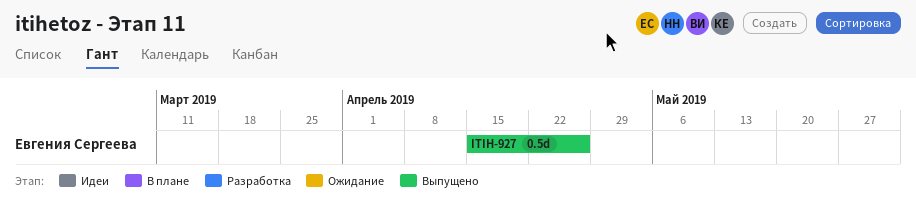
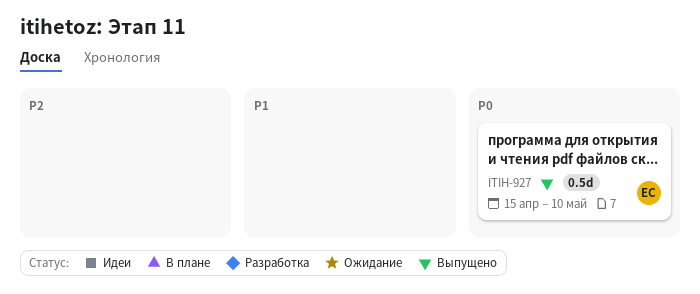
ITIH-927, due: Apr 26 -> May 10

